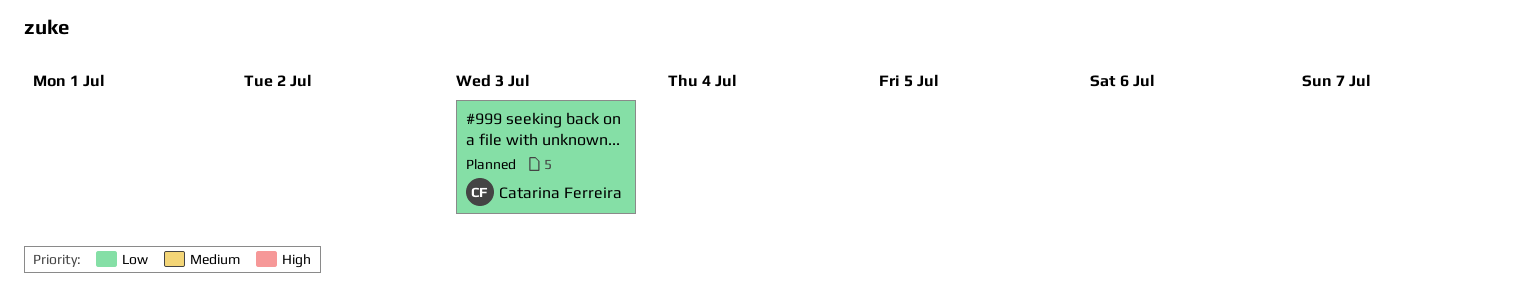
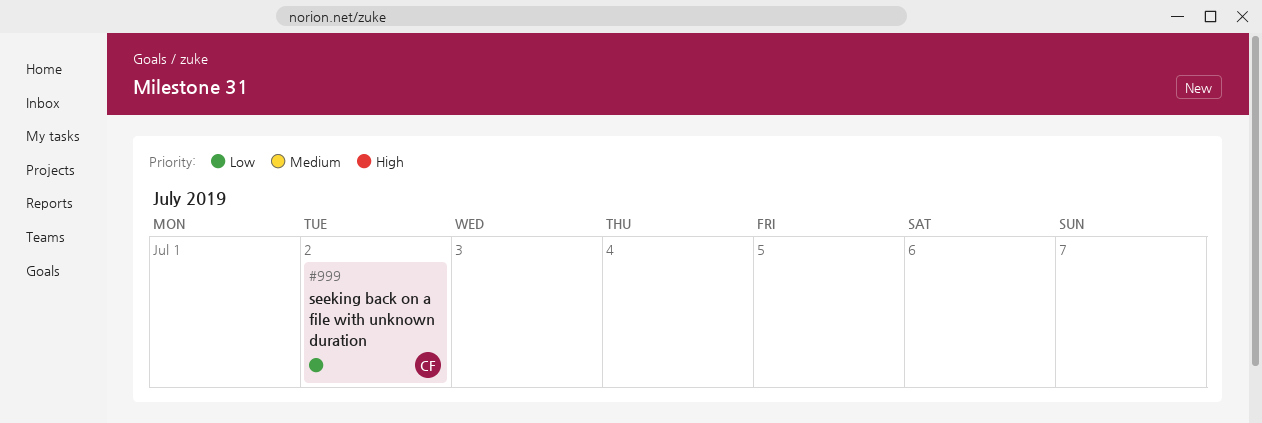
#999, due: Jul 3 -> Jul 2

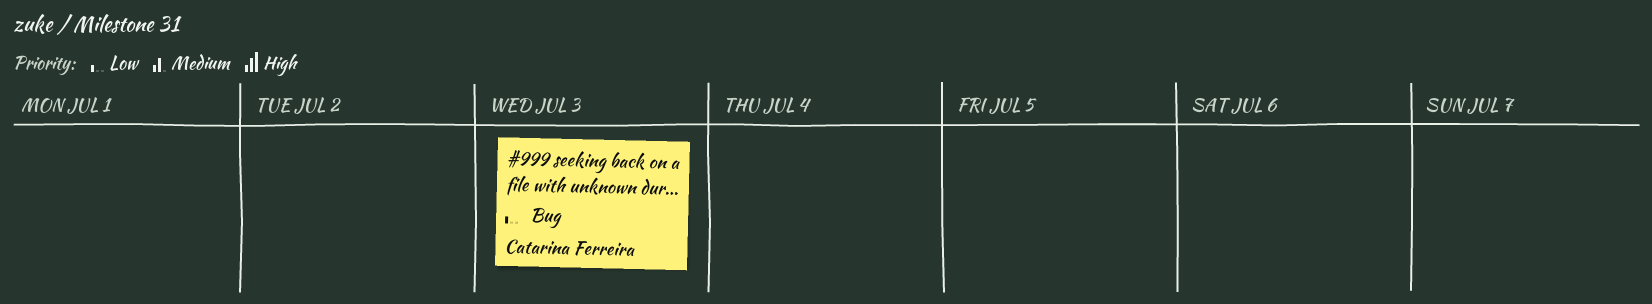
#999, due: Jul 2 -> Jul 3

